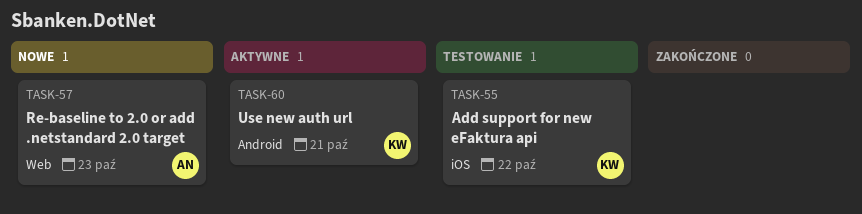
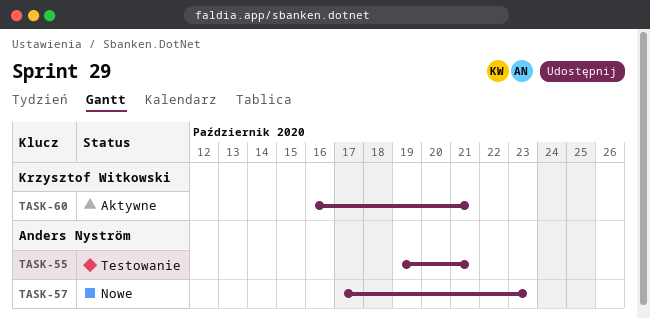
TASK-55, owner: Krzysztof Witkowski -> Anders Nyström
TASK-55, due: Oct 22 -> Oct 21

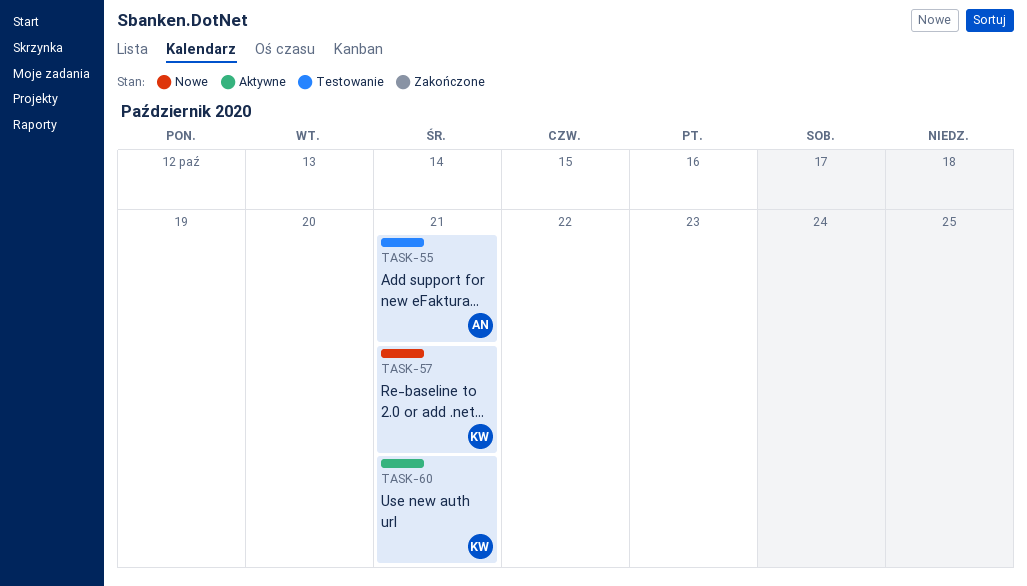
TASK-57, owner: Anders Nyström -> Krzysztof Witkowski
TASK-57, due: Oct 23 -> Oct 21

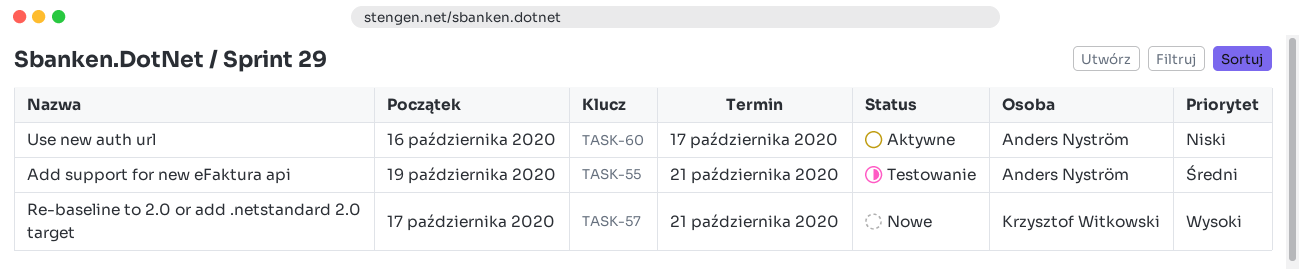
TASK-60, owner: Krzysztof Witkowski -> Anders Nyström
TASK-60, due: Oct 21 -> Oct 17

